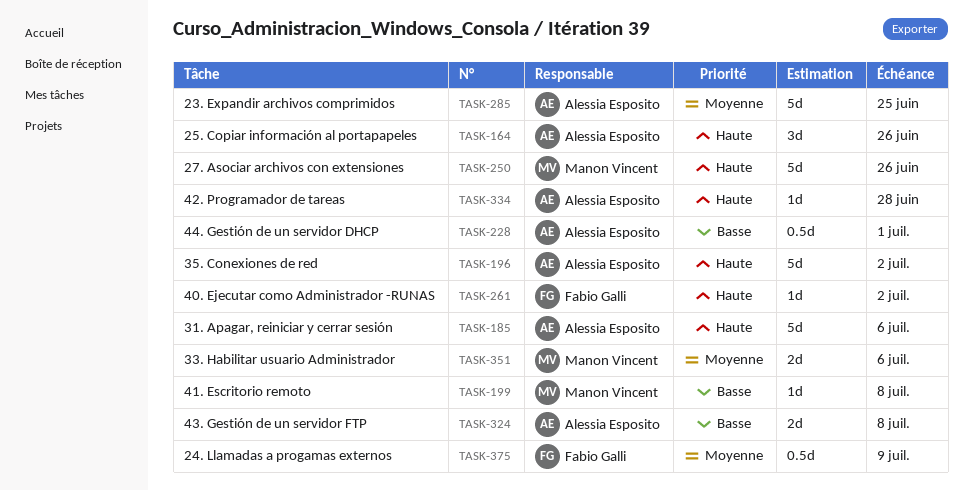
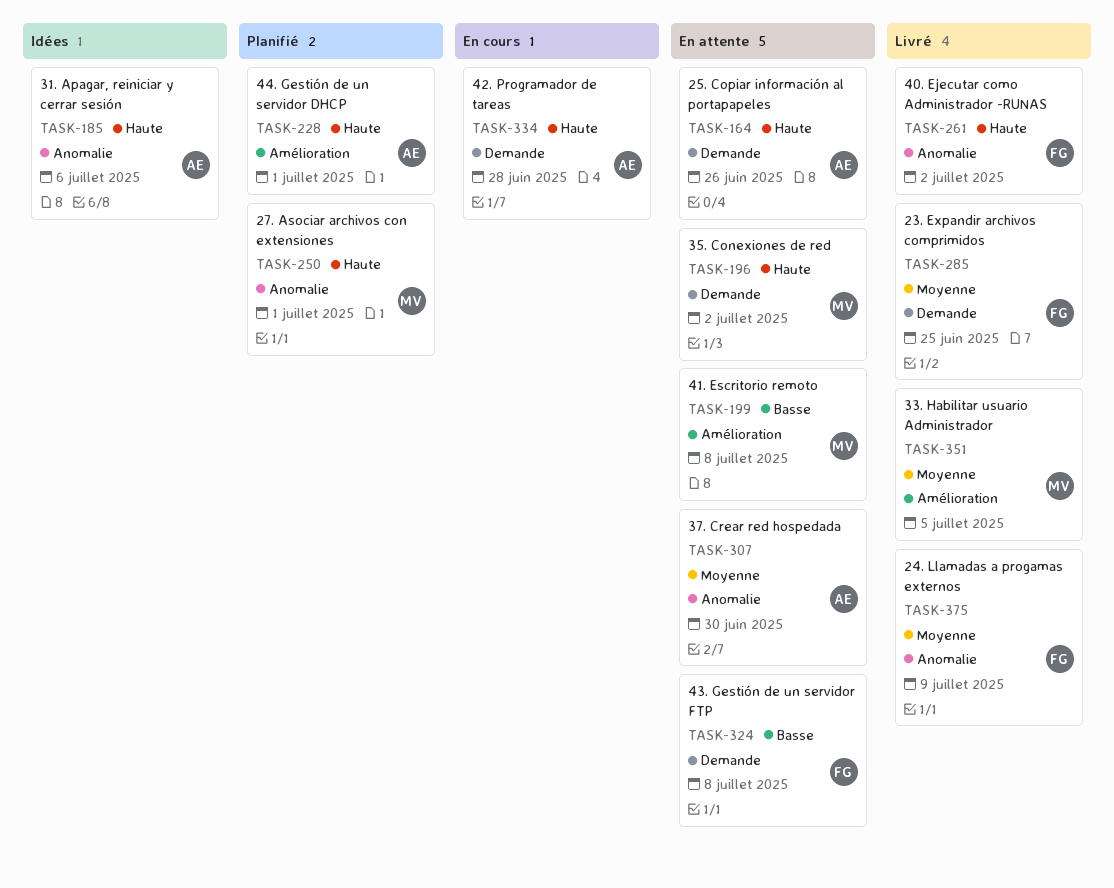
TASK-196, owner: Alessia Esposito -> Manon Vincent
TASK-228, priority: Basse -> Haute
TASK-250, due: Jun 26 -> Jul 1
TASK-285, owner: Alessia Esposito -> Fabio Galli
TASK-307: none -> present
TASK-324, owner: Alessia Esposito -> Fabio Galli
TASK-351, due: Jul 6 -> Jul 5

